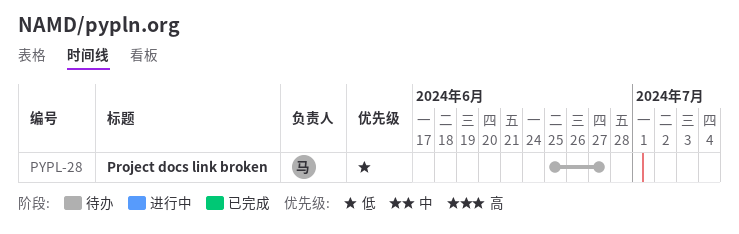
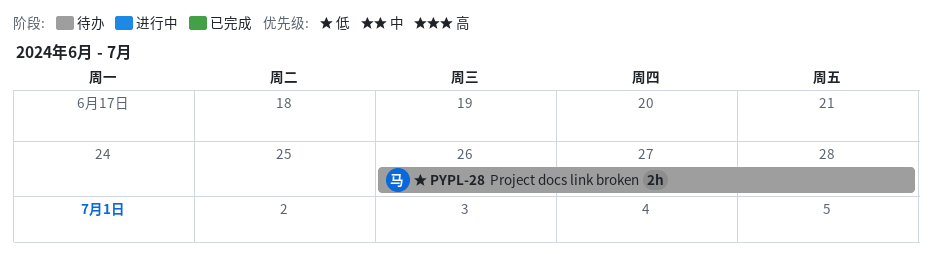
PYPL-28, start: Jun 25 -> Jun 26
PYPL-28, due: Jun 27 -> Jun 28

